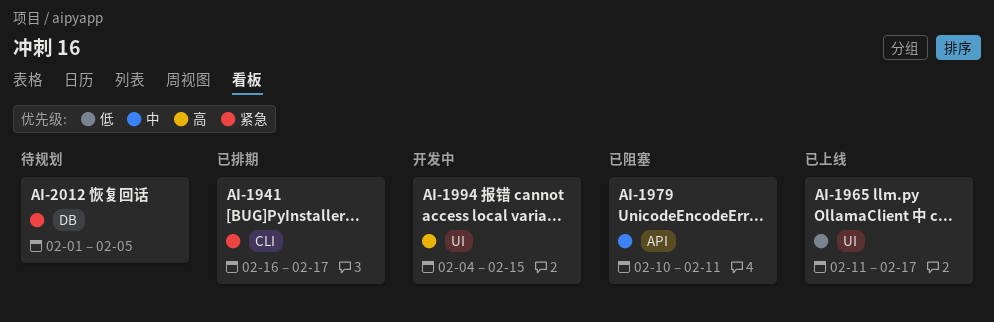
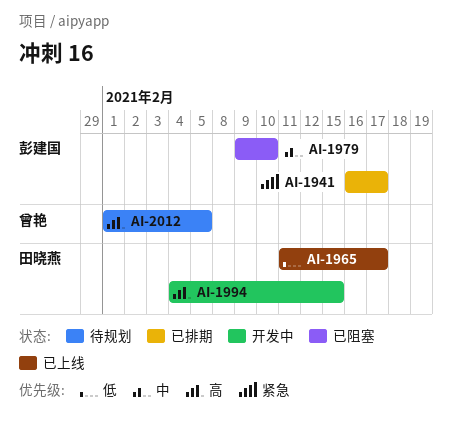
AI-1979, start: Feb 10 -> Feb 9
AI-1979, due: Feb 11 -> Feb 10
AI-2012, priority: 紧急 -> 高

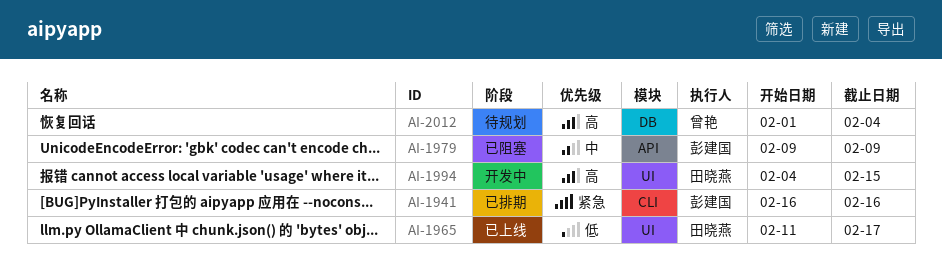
AI-1941, due: Feb 17 -> Feb 16
AI-1979, due: Feb 10 -> Feb 9
AI-2012, due: Feb 5 -> Feb 4

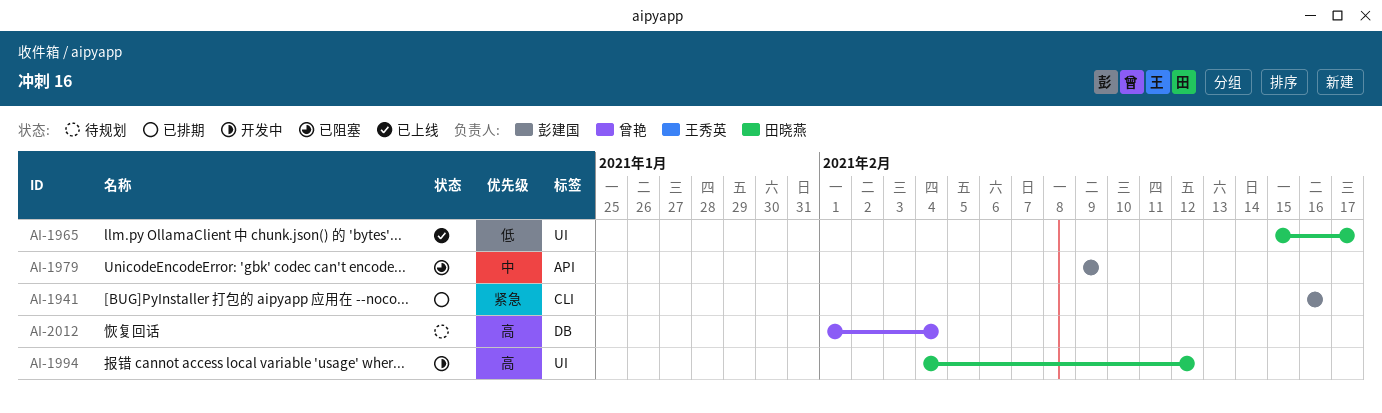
AI-1965, start: Feb 11 -> Feb 15
AI-1994, due: Feb 15 -> Feb 12

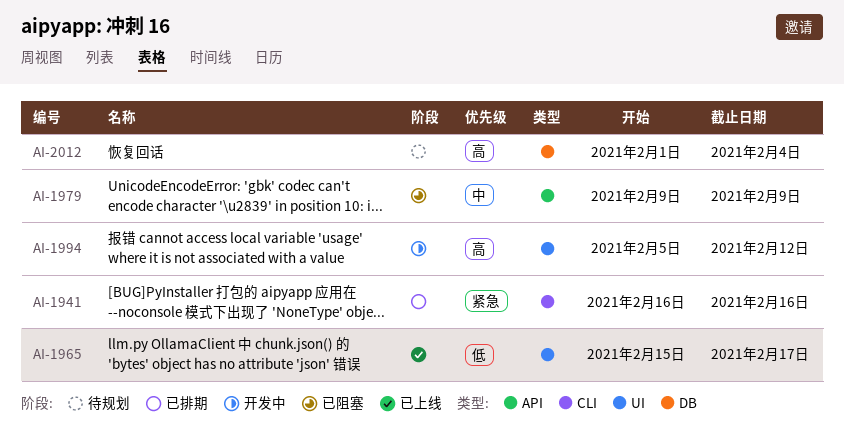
AI-1994, start: Feb 4 -> Feb 5

